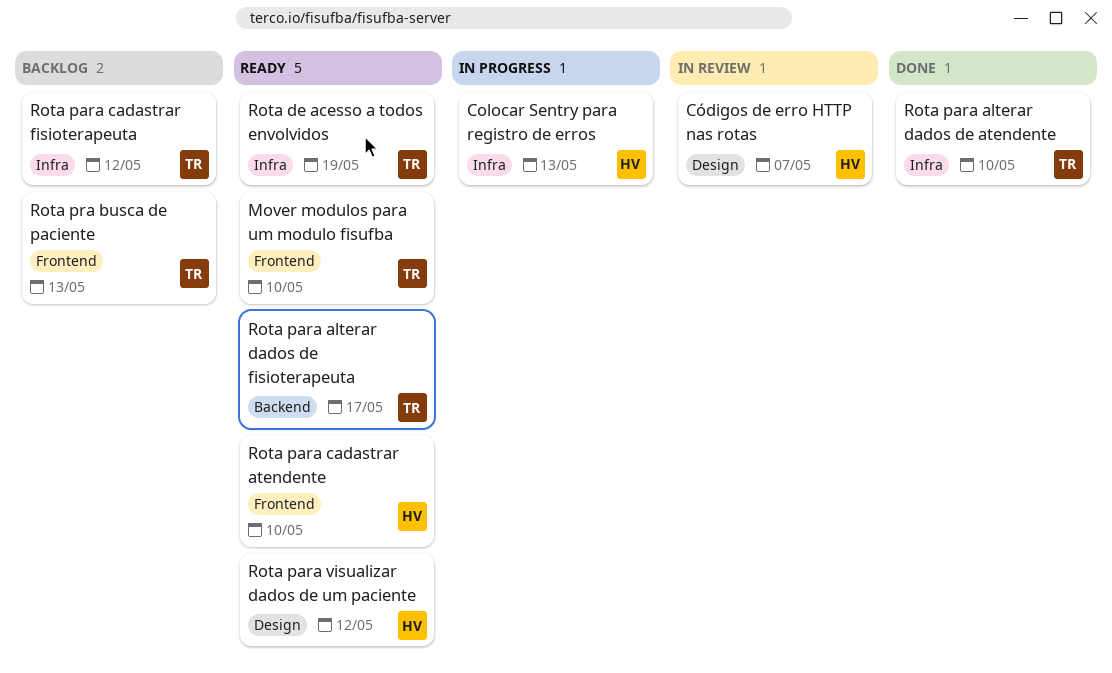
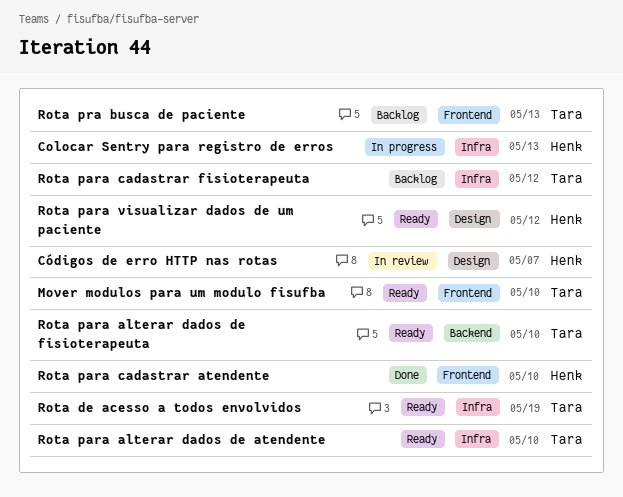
Rota para alterar dados de atendente, status: Done -> Ready
Rota para alterar dados de fisioterapeuta, due: May 17 -> May 10
Rota para cadastrar atendente, status: Ready -> Done

